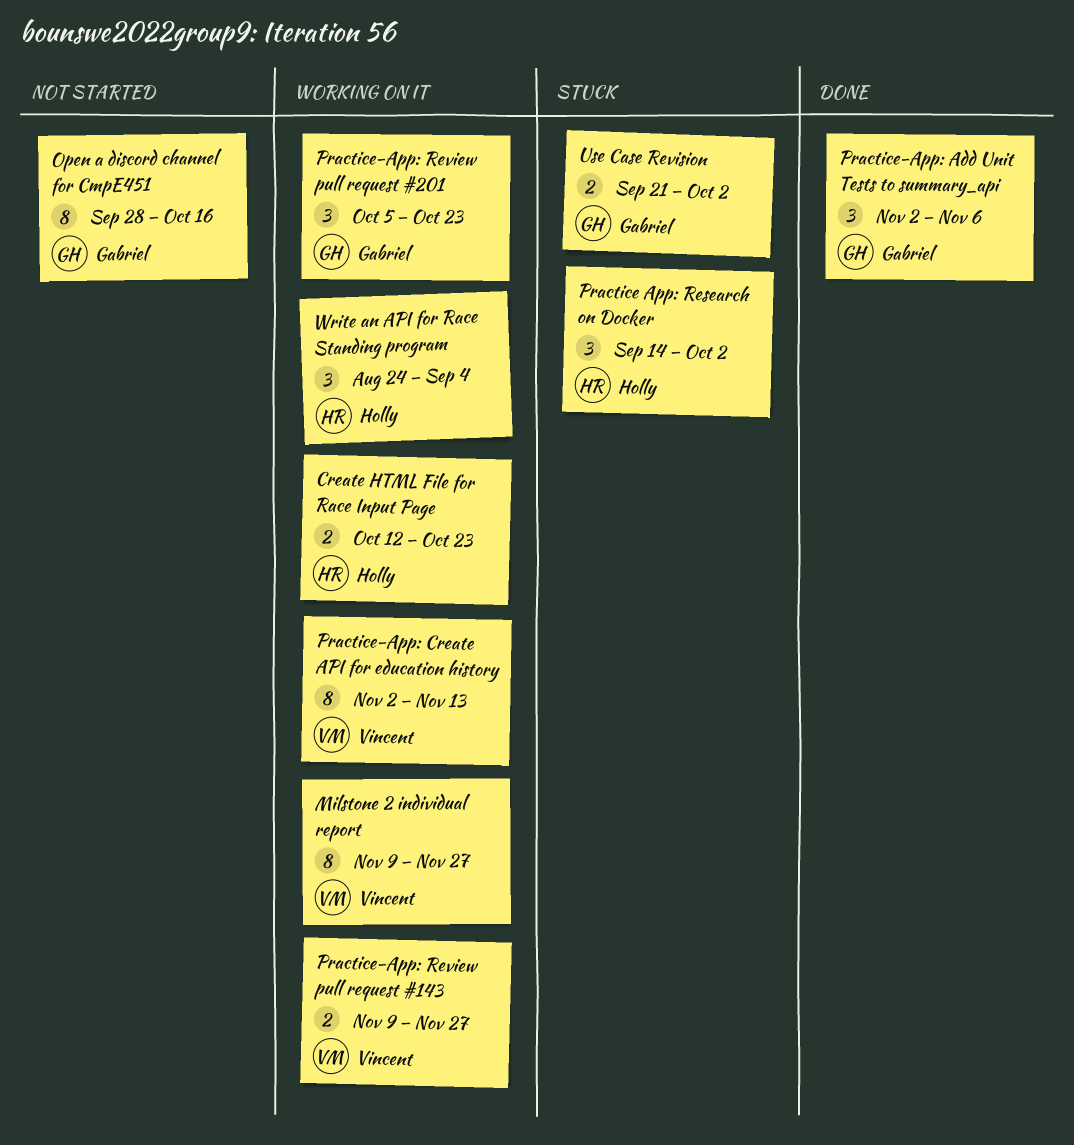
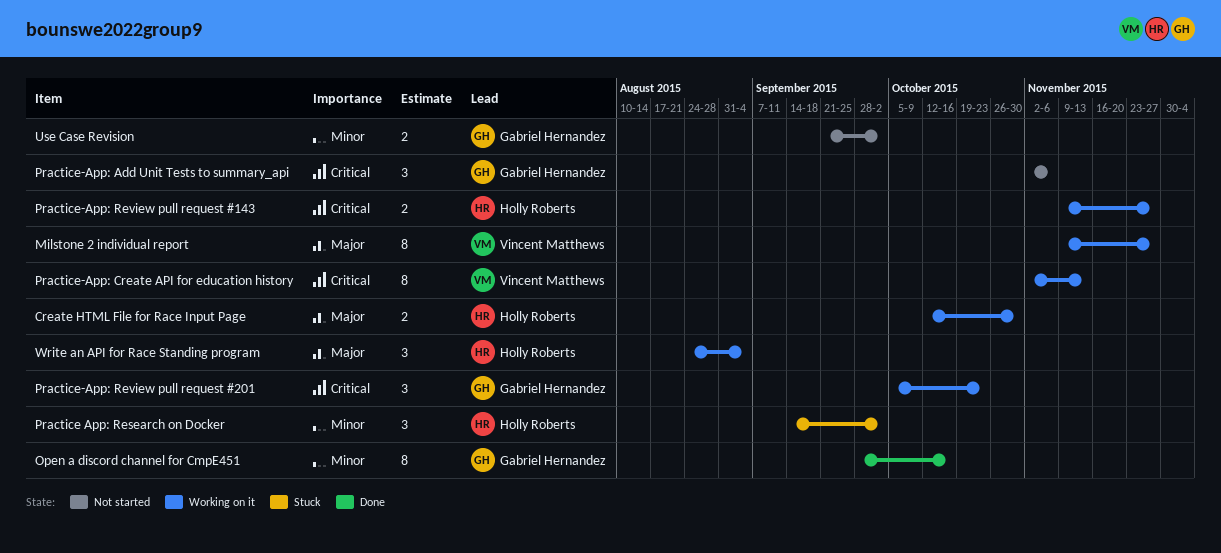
Create HTML File for Race Input Page, due: Oct 23 -> Oct 30
Open a discord channel for CmpE451, status: Not started -> Done
Practice-App: Add Unit Tests to summary_api, status: Done -> Not started
Practice-App: Review pull request #143, owner: Vincent Matthews -> Holly Roberts
Use Case Revision, status: Stuck -> Not started

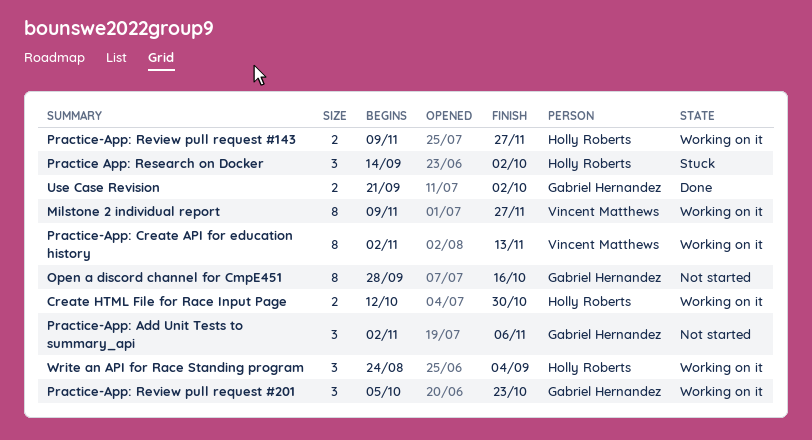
Open a discord channel for CmpE451, status: Done -> Not started
Use Case Revision, status: Not started -> Done

